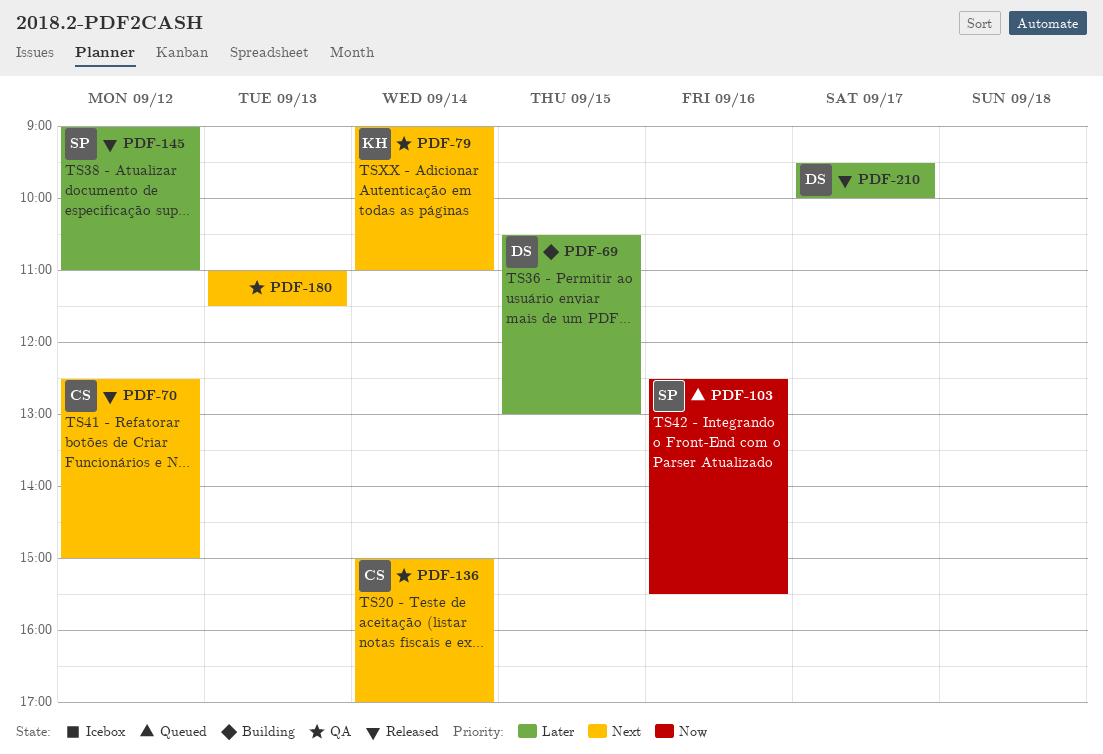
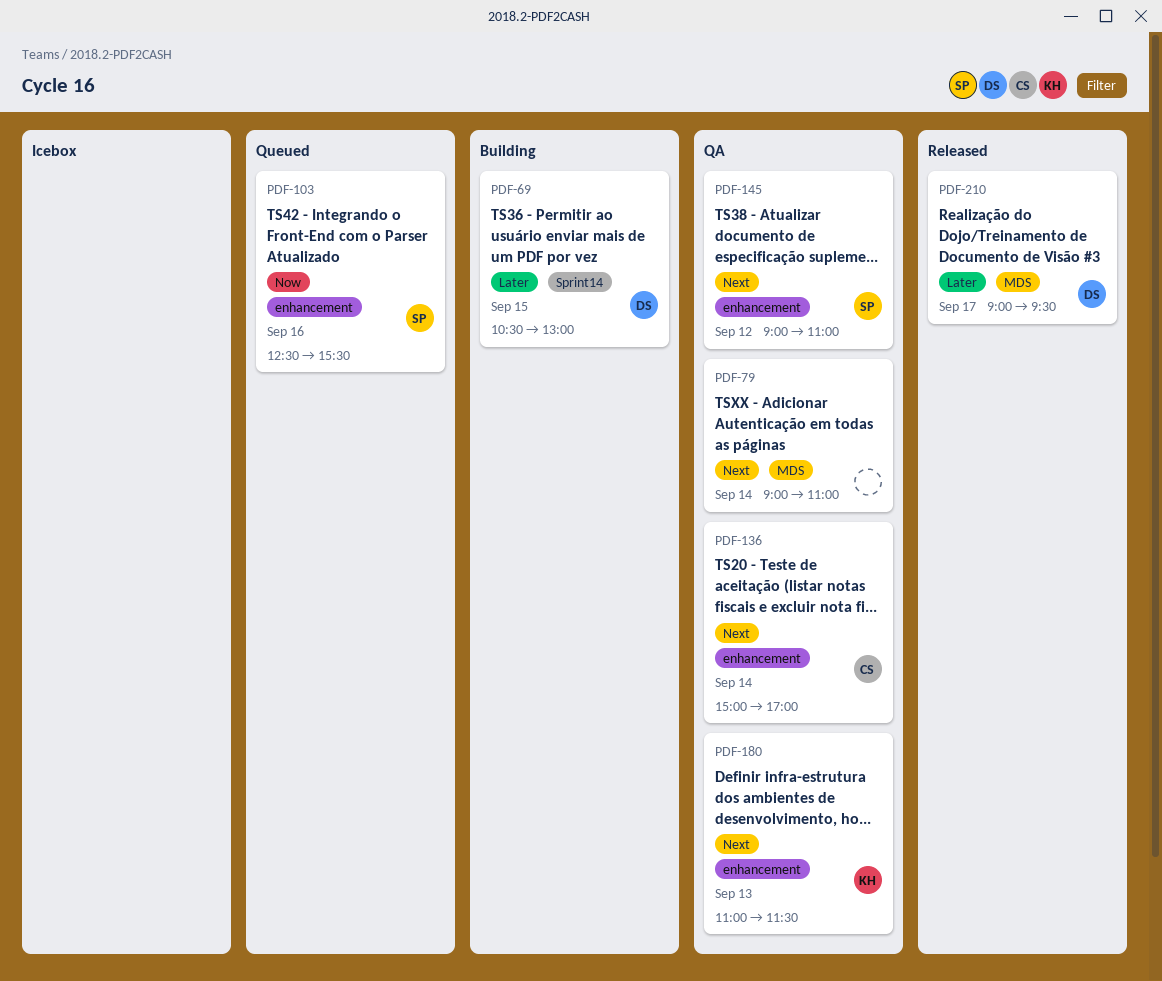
PDF-70: present -> none
PDF-79, owner: KH -> none
PDF-145, status: Released -> QA
PDF-145, priority: Later -> Next
PDF-180, owner: none -> KH
PDF-210, begins: 09:30 -> 09:00
PDF-210, ends: 10:00 -> 09:30

